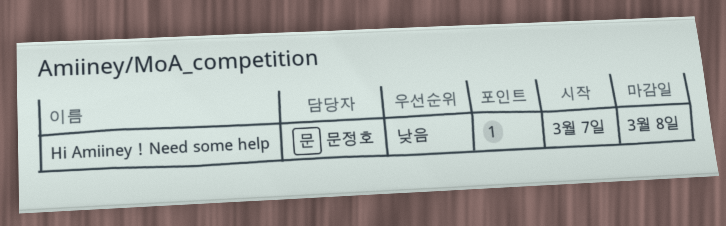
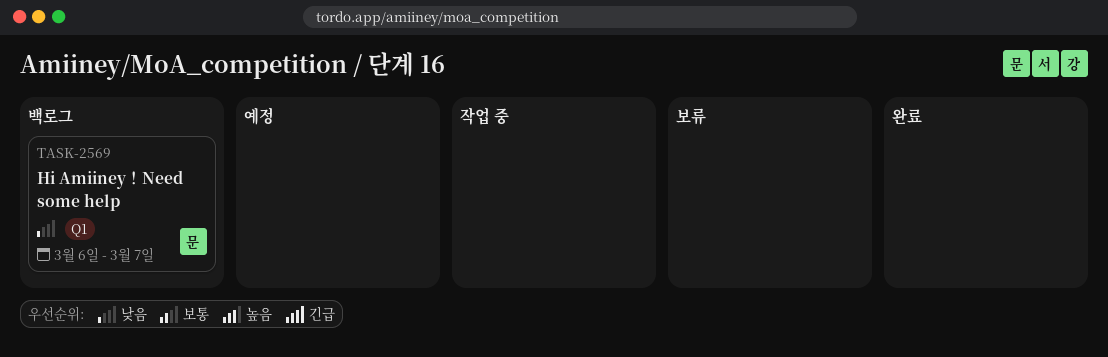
Hi Amiiney！Need some help, start: Mar 7 -> Mar 6
Hi Amiiney！Need some help, due: Mar 8 -> Mar 7

